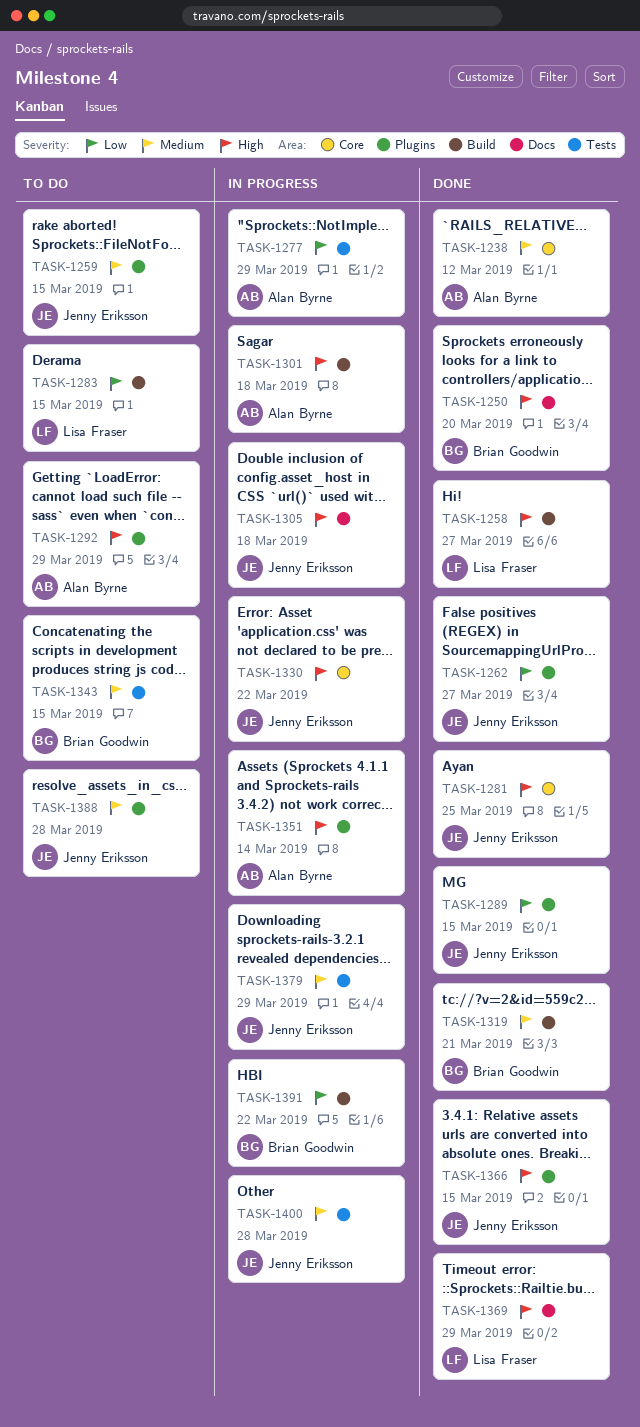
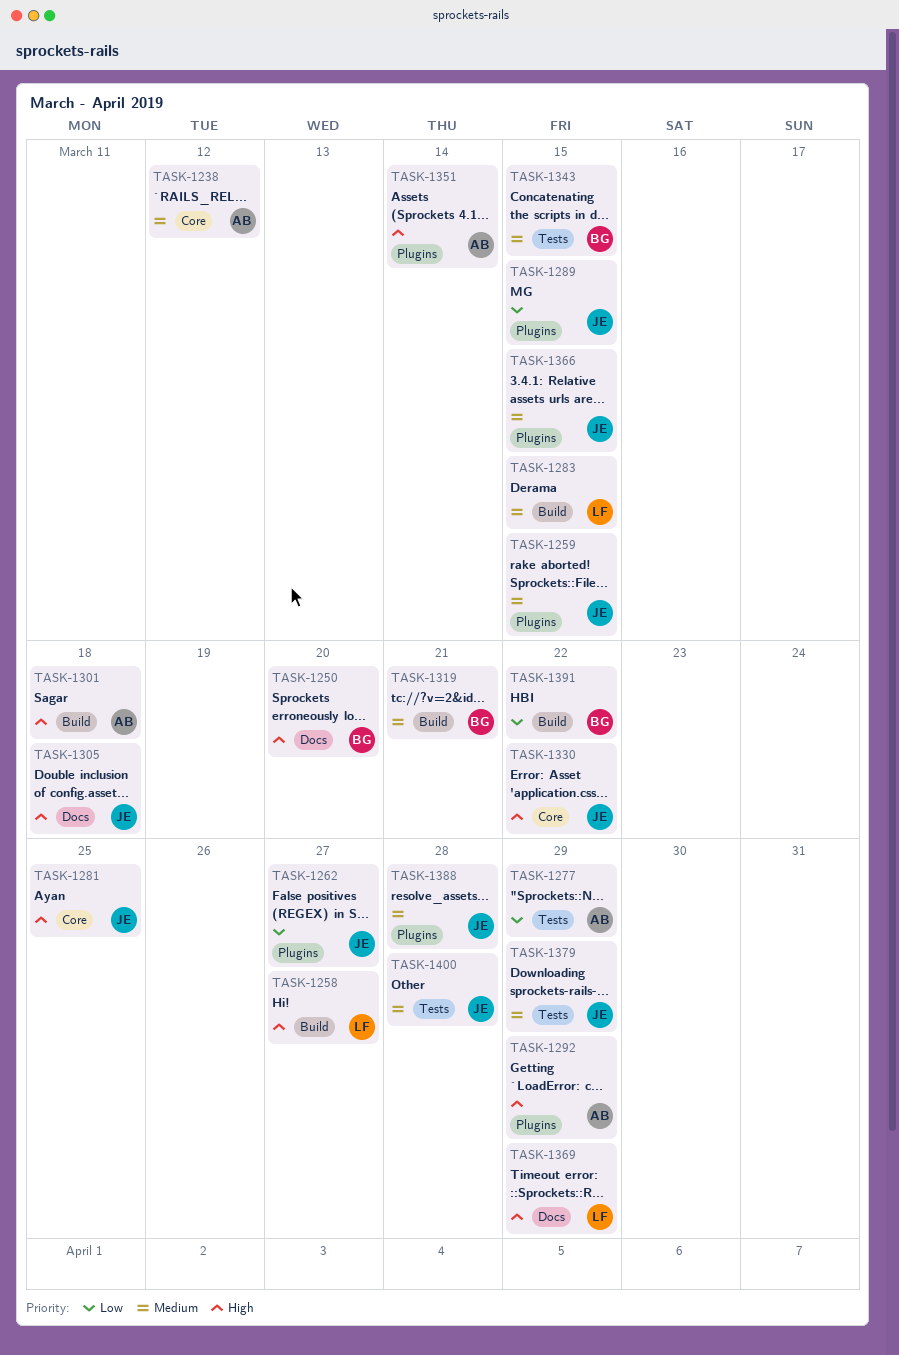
TASK-1283, priority: Low -> Medium
TASK-1366, priority: High -> Medium

